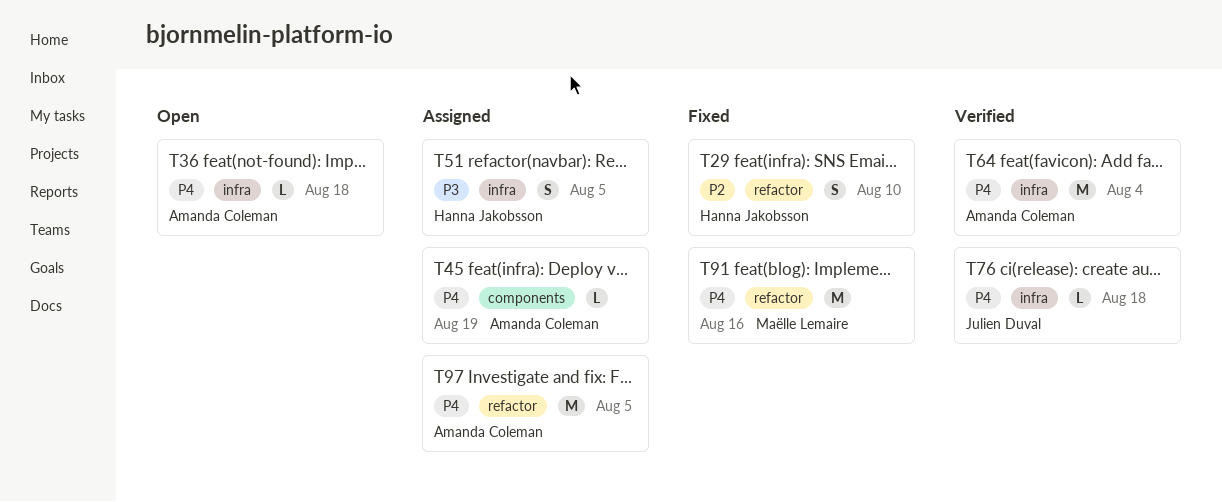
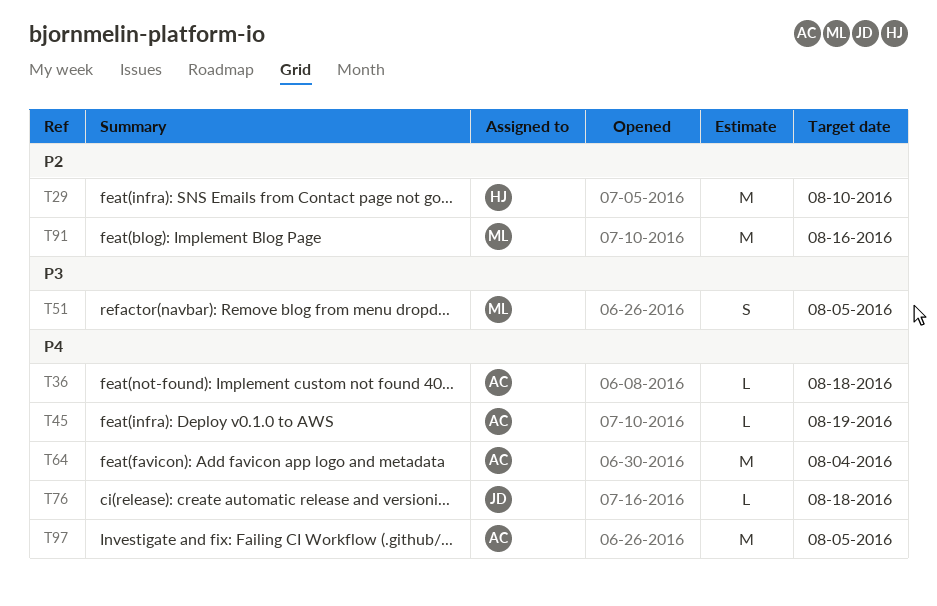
T29, estimate: S -> M
T51, owner: Hanna Jakobsson -> Maëlle Lemaire
T91, priority: P4 -> P2

